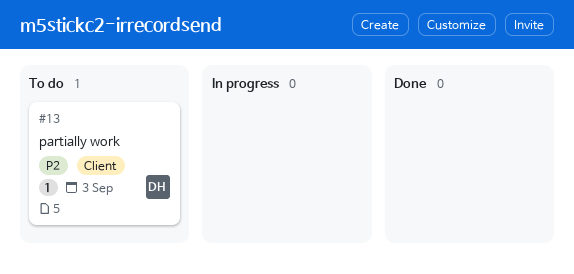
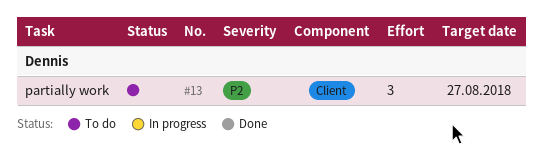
#13, estimate: 1 -> 3
#13, due: Sep 3 -> Aug 27

